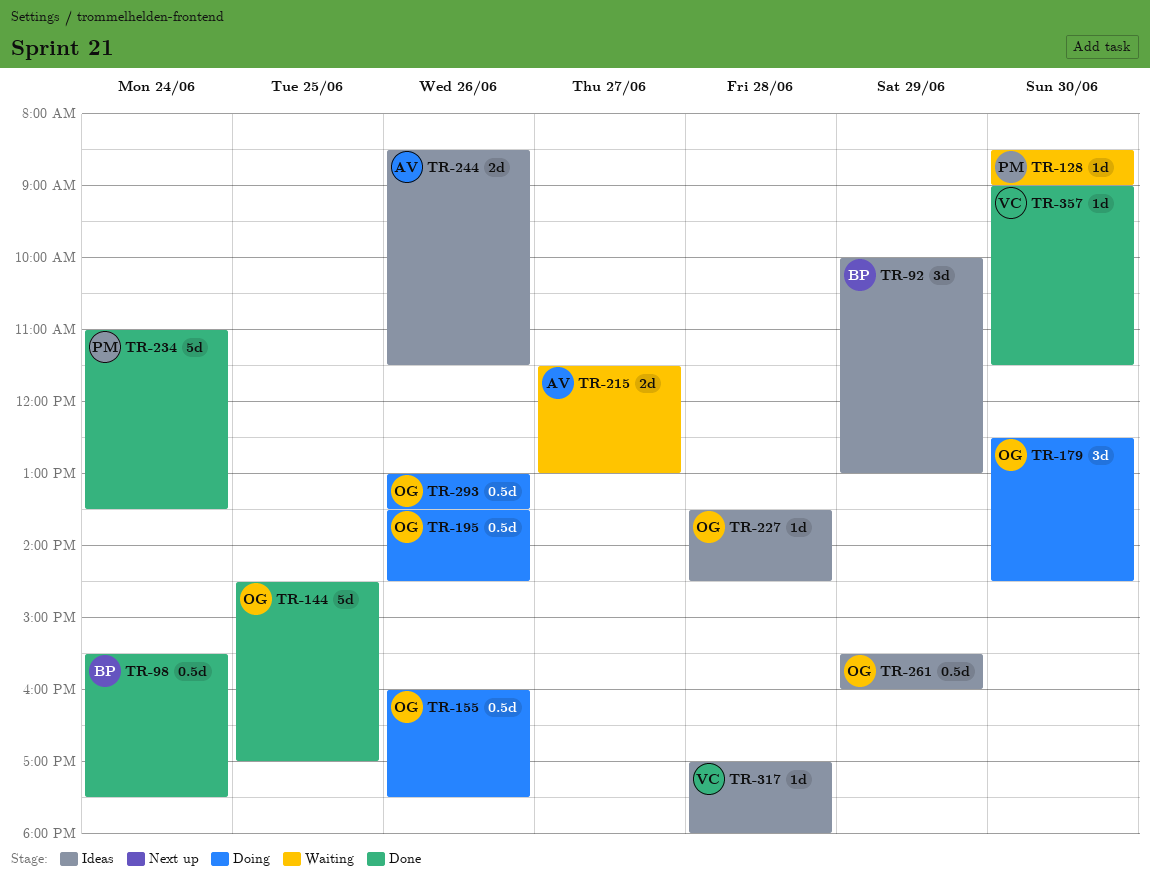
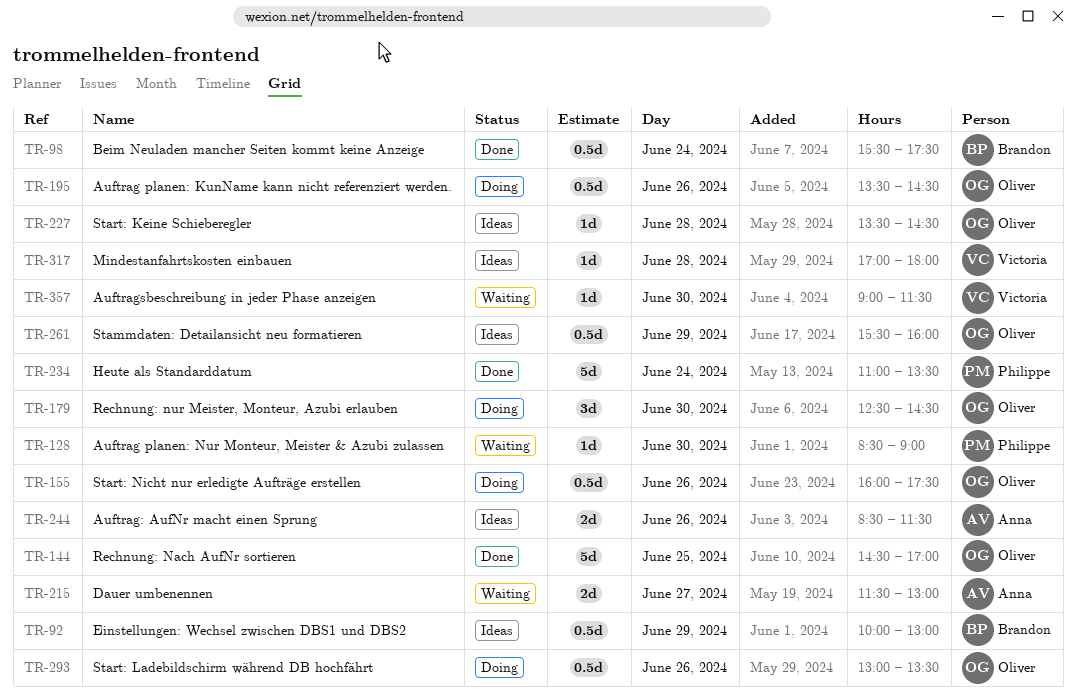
TR-92, estimate: 3d -> 0.5d
TR-357, status: Done -> Waiting

